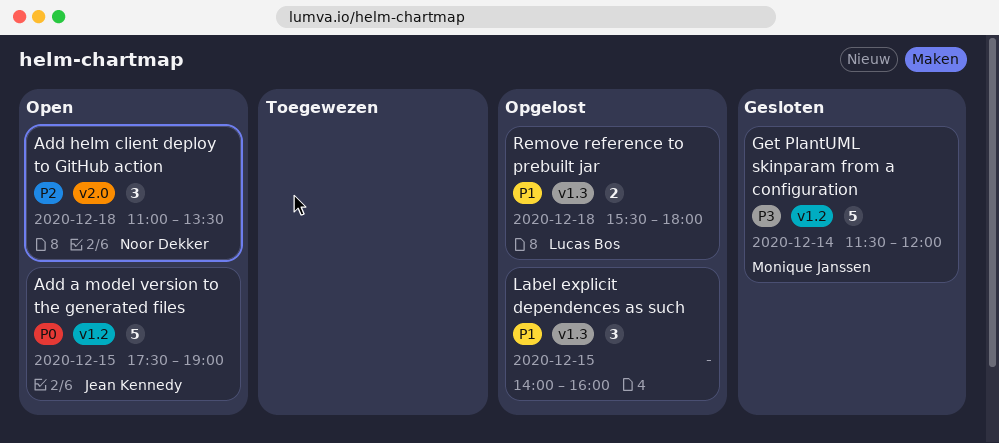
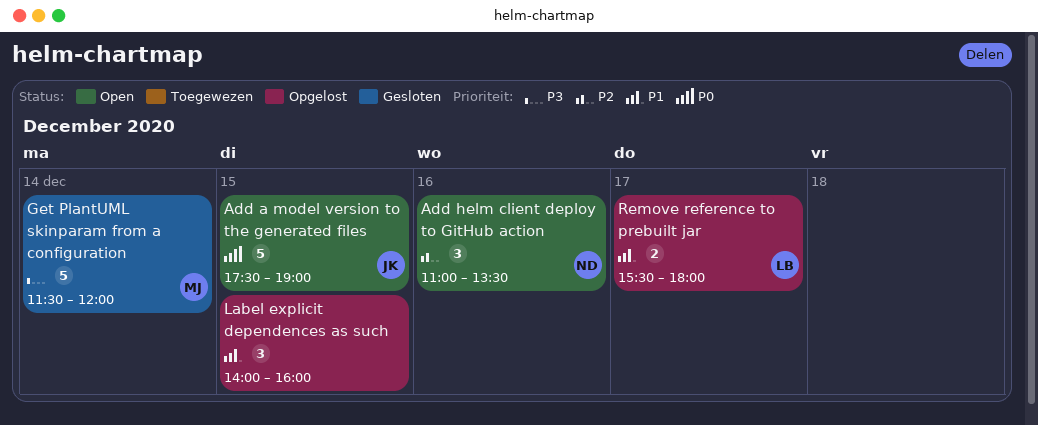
Add helm client deploy to GitHub action, day: Dec 18 -> Dec 16
Remove reference to prebuilt jar, day: Dec 18 -> Dec 17

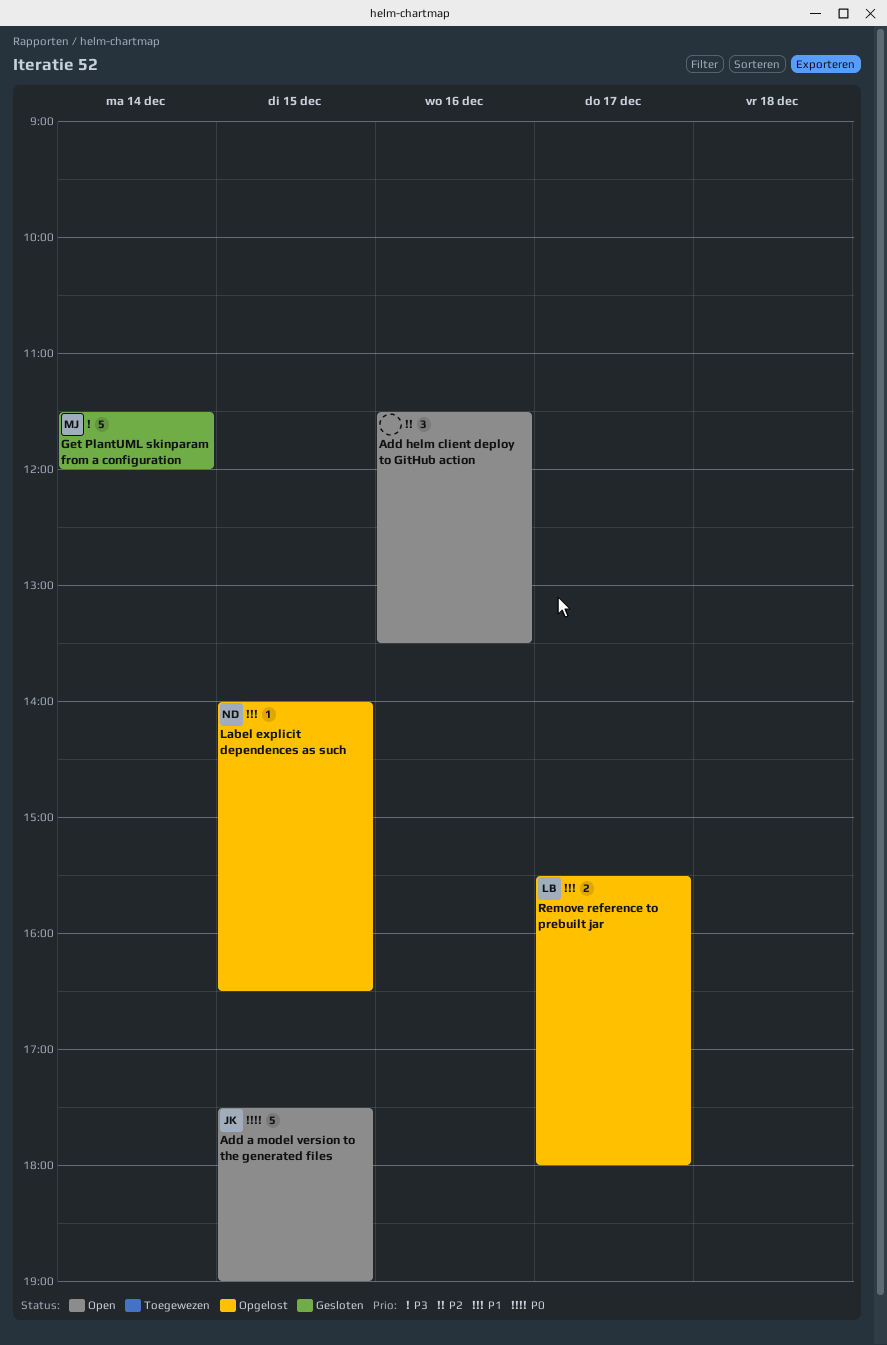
Add helm client deploy to GitHub action, owner: ND -> none
Add helm client deploy to GitHub action, begins: 11:00 -> 11:30
Label explicit dependences as such, owner: none -> ND
Label explicit dependences as such, estimate: 3 -> 1
Label explicit dependences as such, ends: 16:00 -> 16:30

